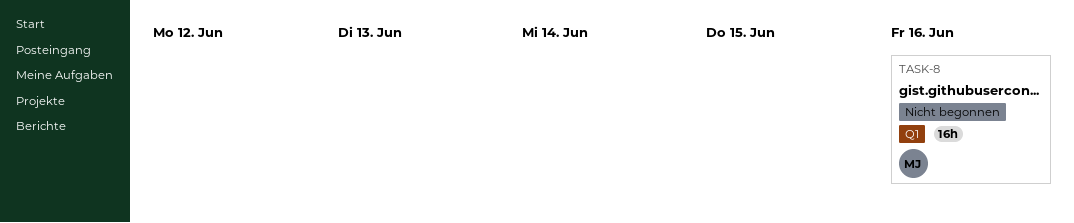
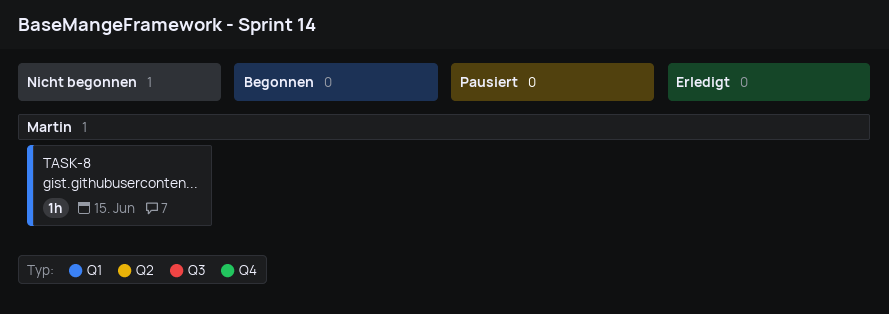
TASK-8, estimate: 16h -> 1h
TASK-8, due: Jun 16 -> Jun 15

